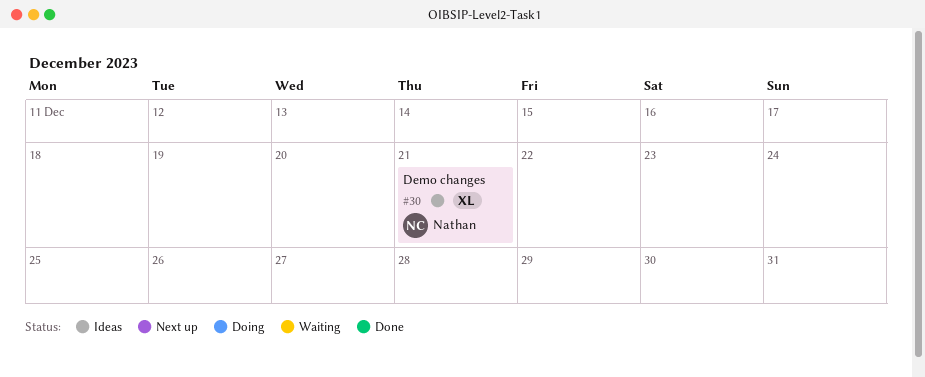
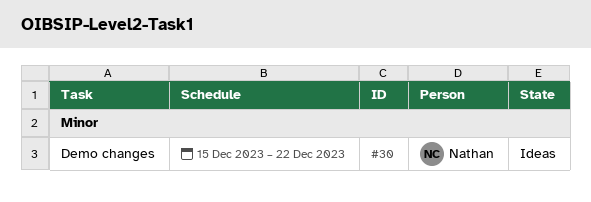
#30, due: Dec 21 -> Dec 22

